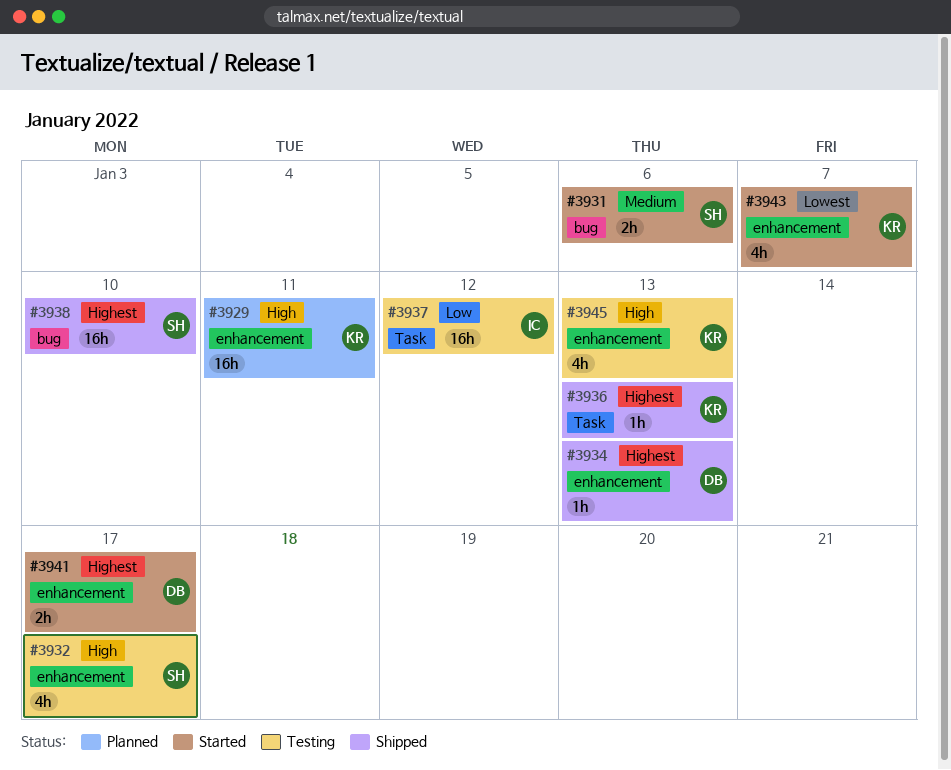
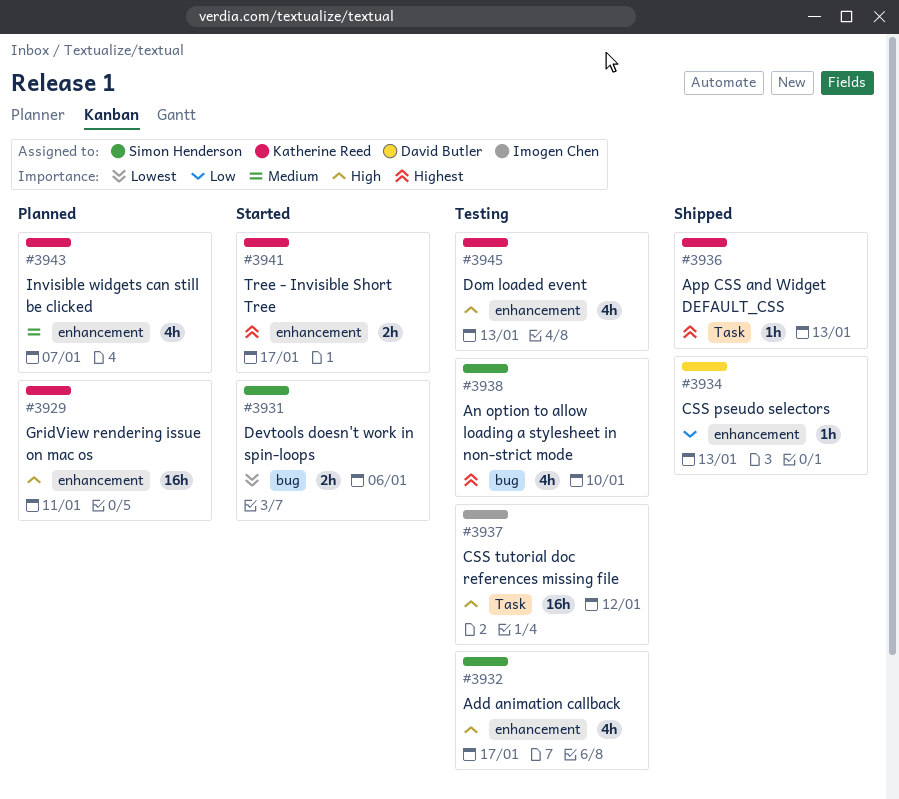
#3931, priority: Medium -> Lowest
#3934, priority: Highest -> Low
#3937, priority: Low -> High
#3938, status: Shipped -> Testing
#3938, estimate: 16h -> 4h
#3941, owner: David Butler -> Katherine Reed
#3943, status: Started -> Planned
#3943, priority: Lowest -> Medium

